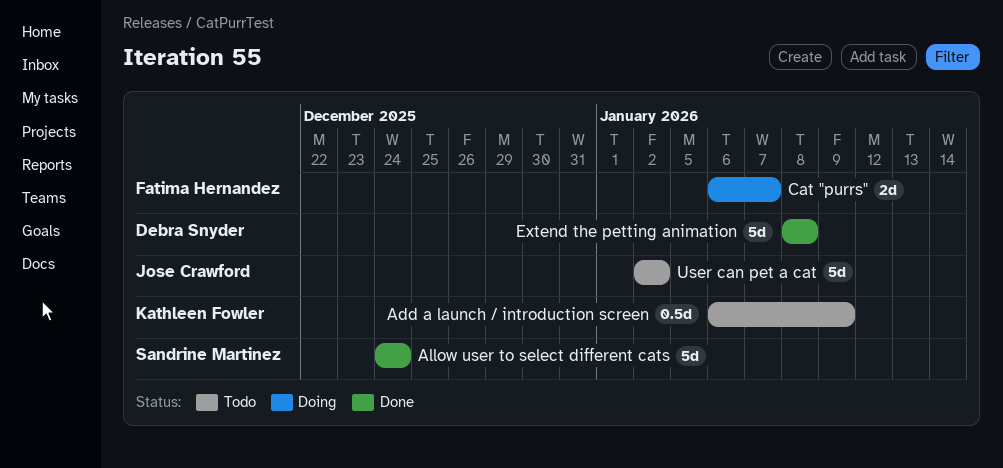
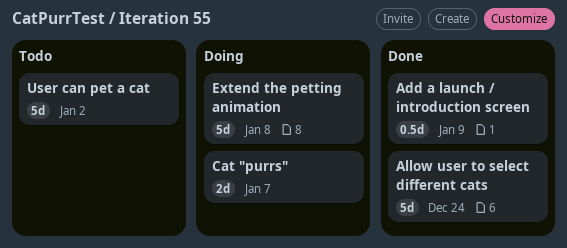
Add a launch / introduction screen, status: Todo -> Done
Extend the petting animation, status: Done -> Doing

